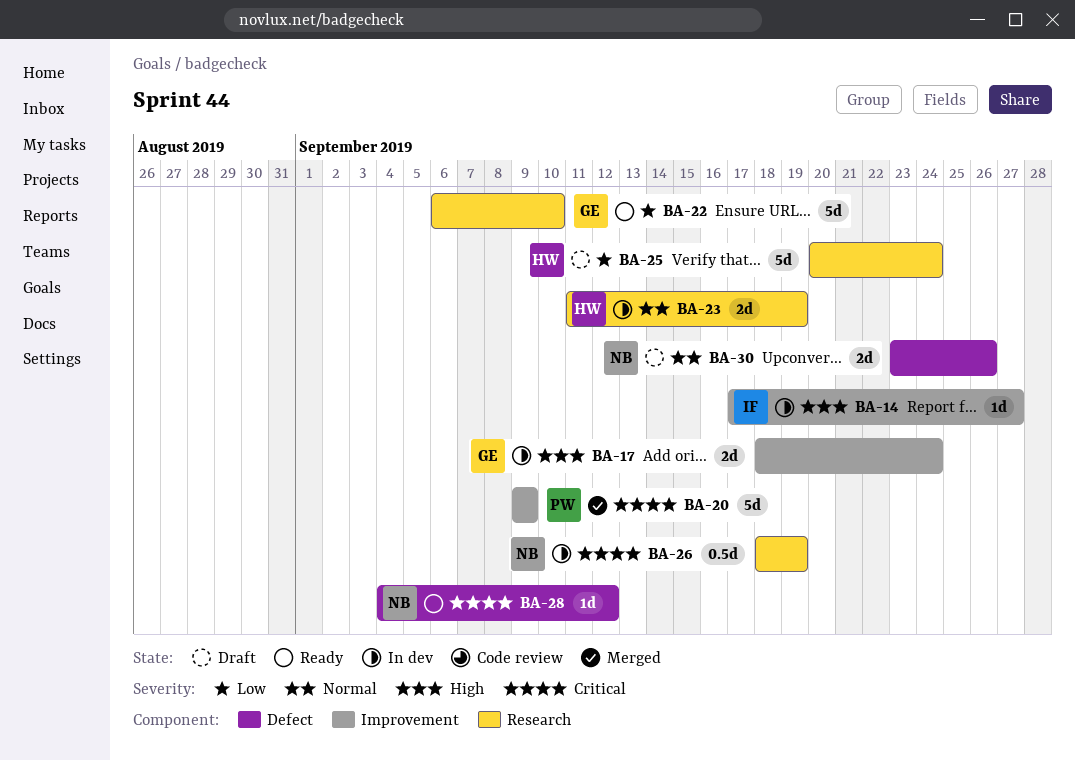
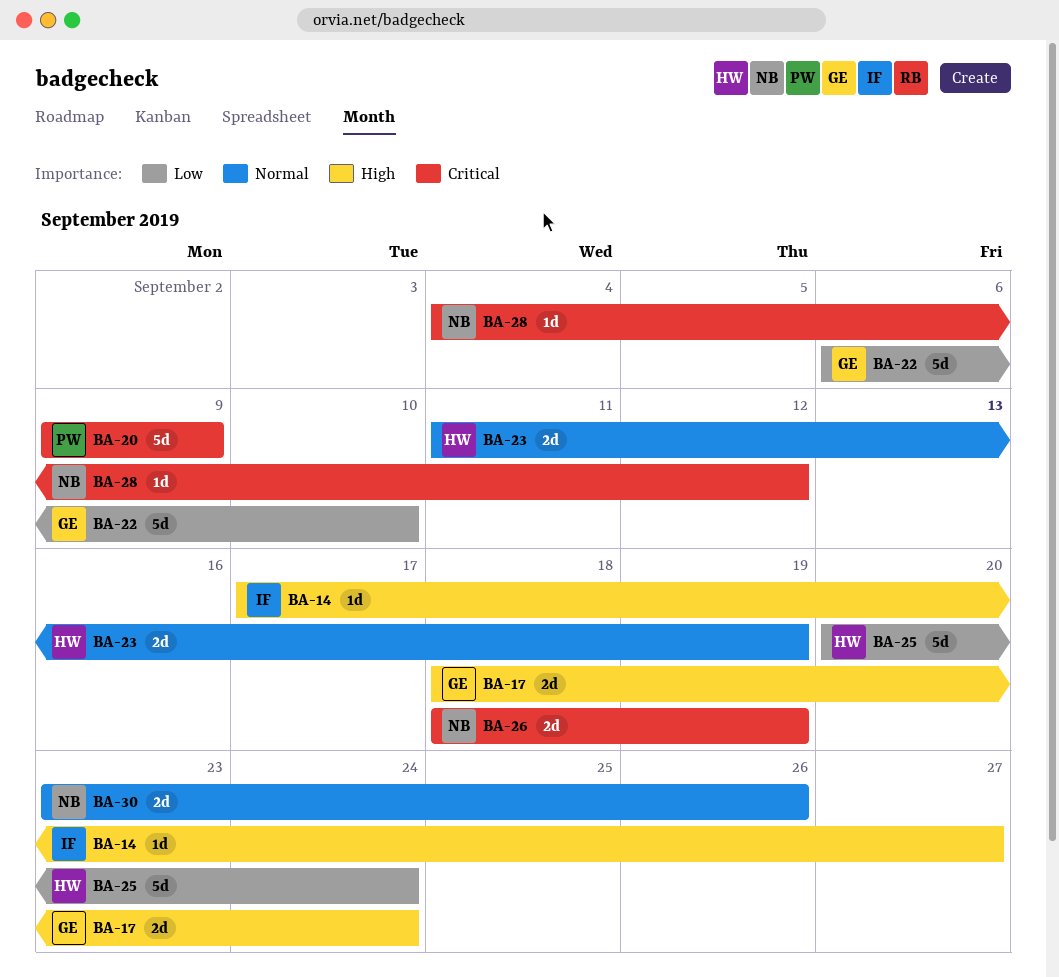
BA-26, estimate: 0.5d -> 2d

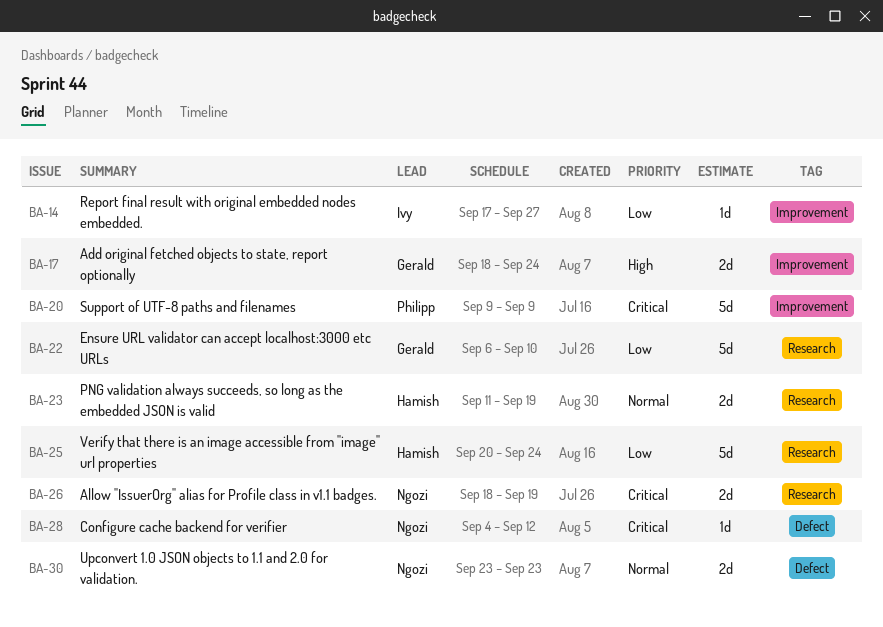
BA-14, priority: High -> Low
BA-30, due: Sep 26 -> Sep 23

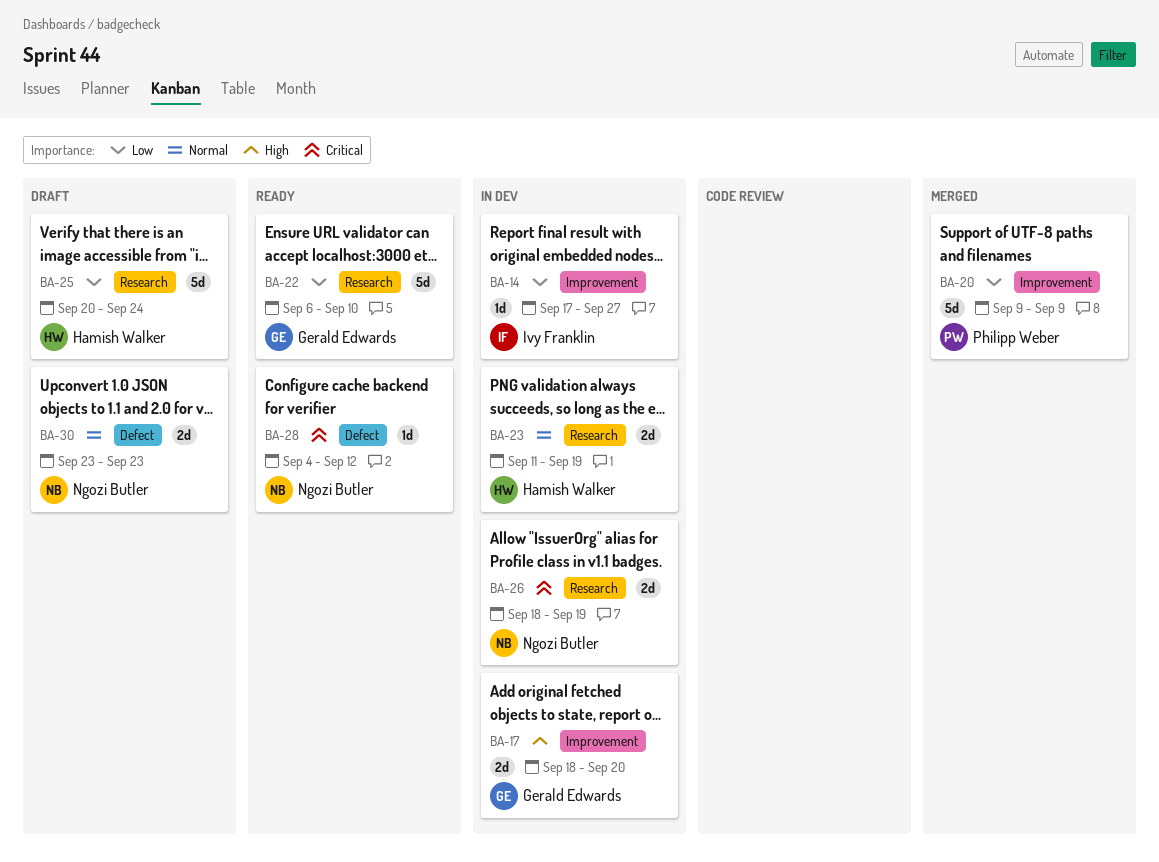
BA-17, due: Sep 24 -> Sep 20
BA-20, priority: Critical -> Low

